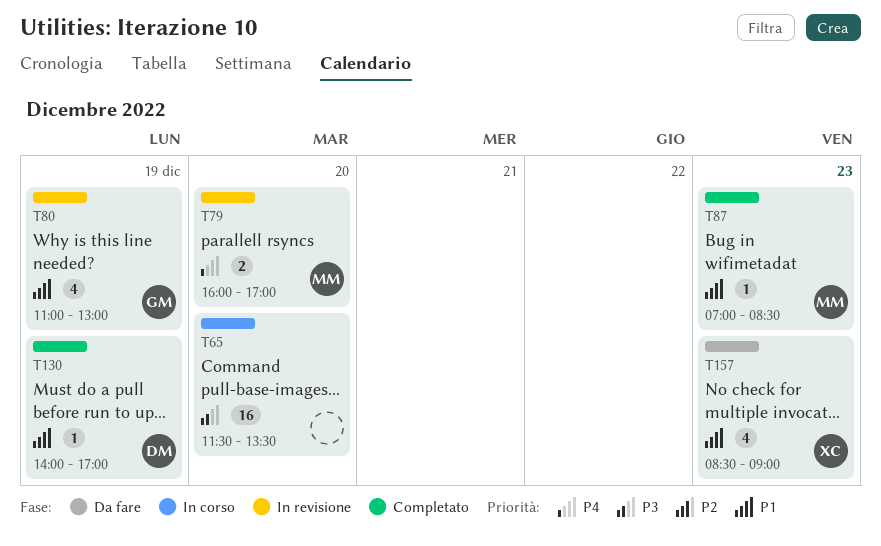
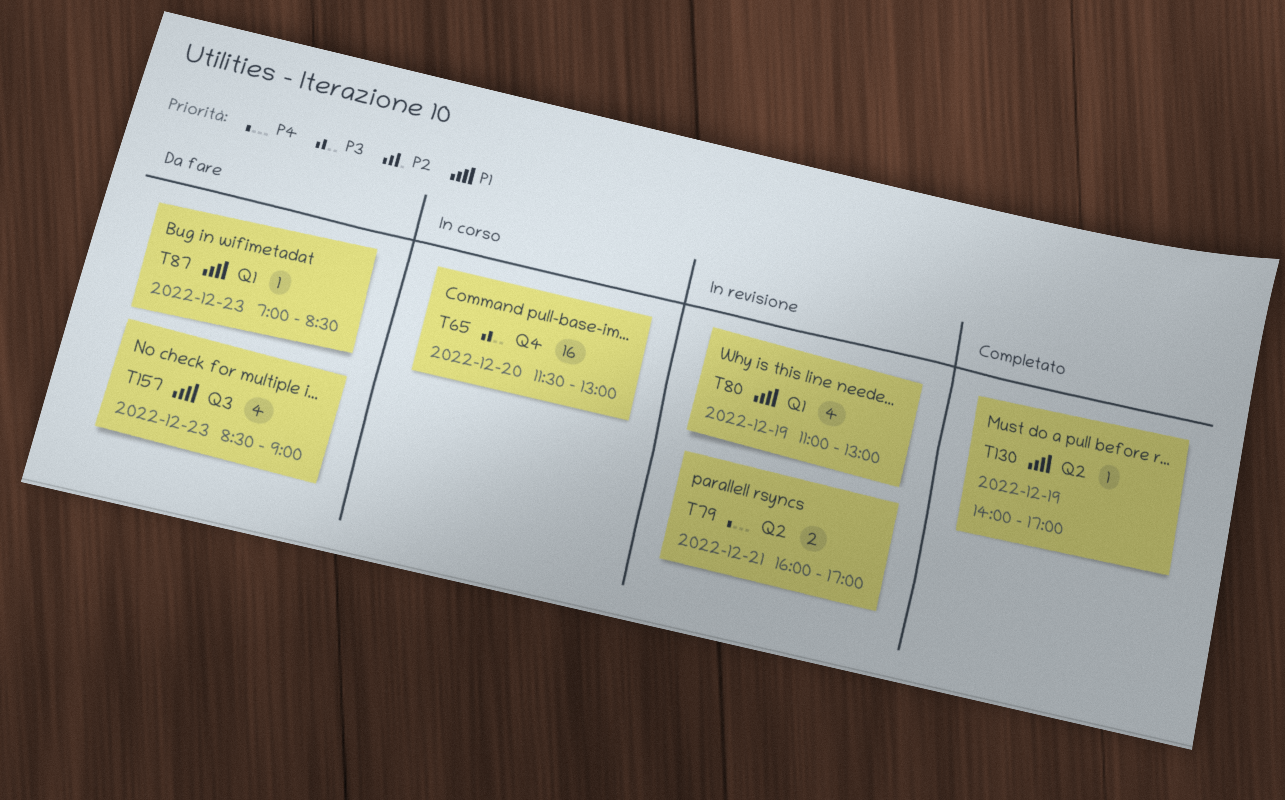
T65, ends: 13:30 -> 13:00
T79, day: Dec 20 -> Dec 21
T87, status: Completato -> Da fare

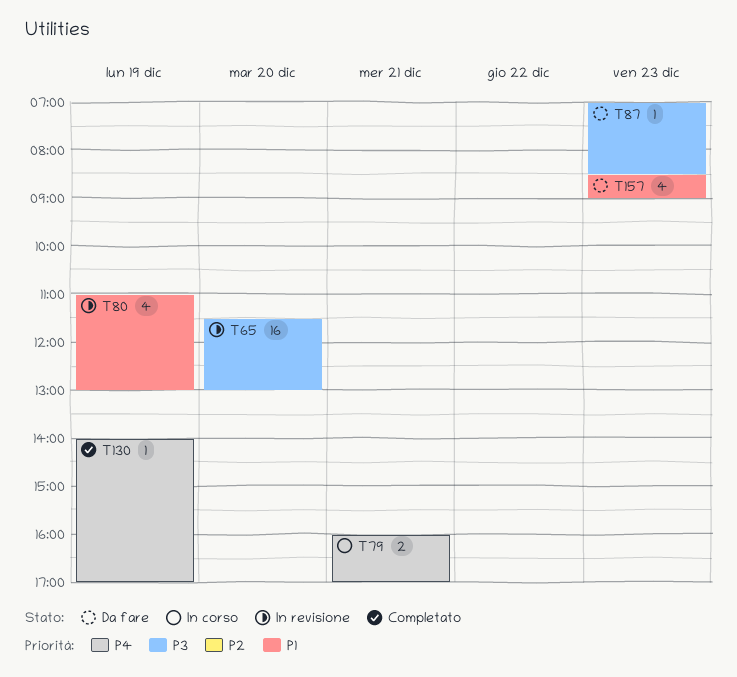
T65, status: In corso -> In revisione
T79, status: In revisione -> In corso
T87, priority: P1 -> P3
T130, priority: P1 -> P4

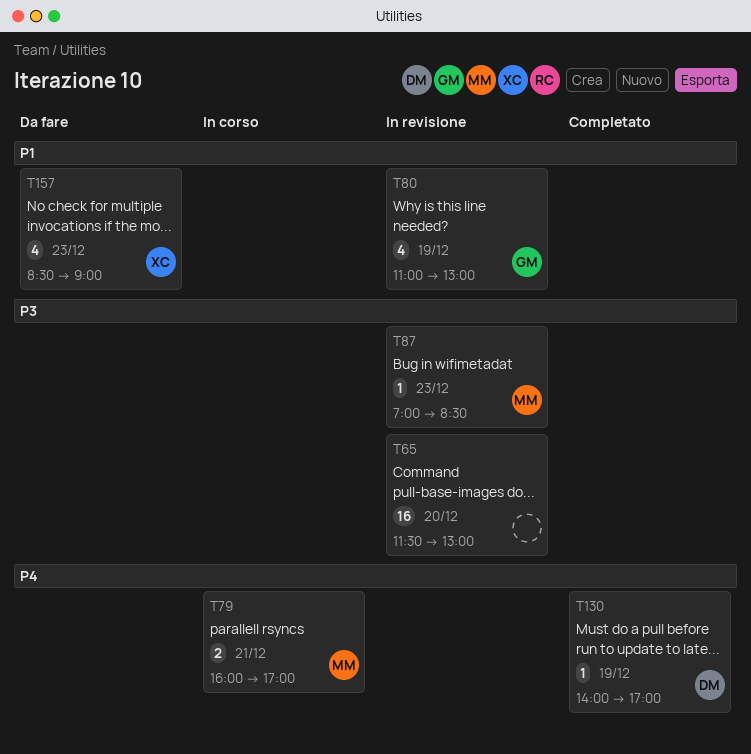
T87, status: Da fare -> In revisione

